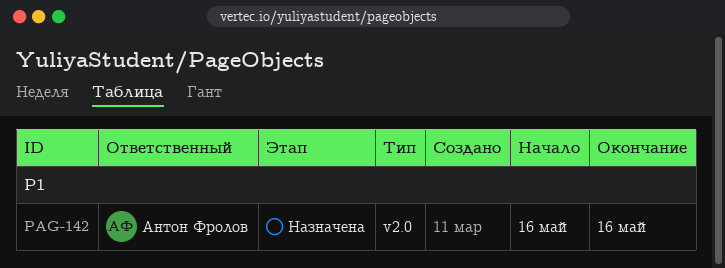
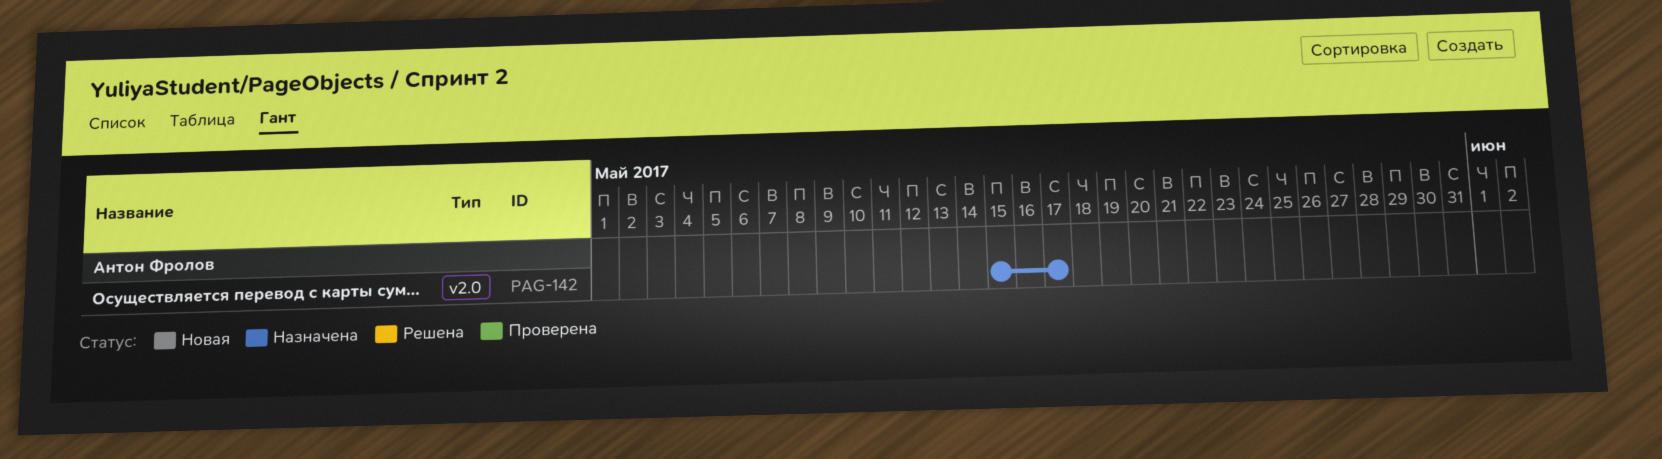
PAG-142, start: May 16 -> May 15
PAG-142, due: May 16 -> May 17

